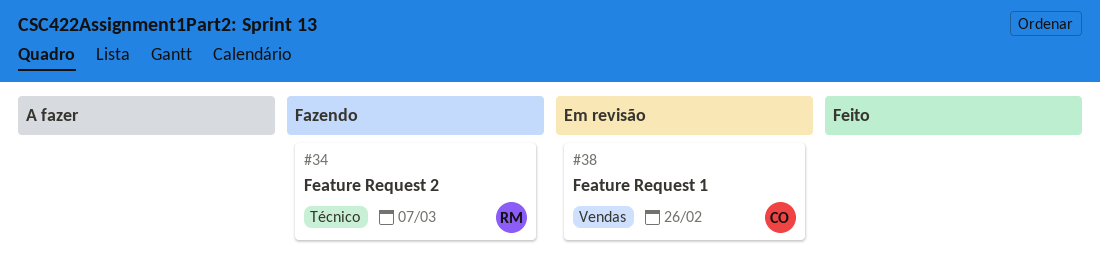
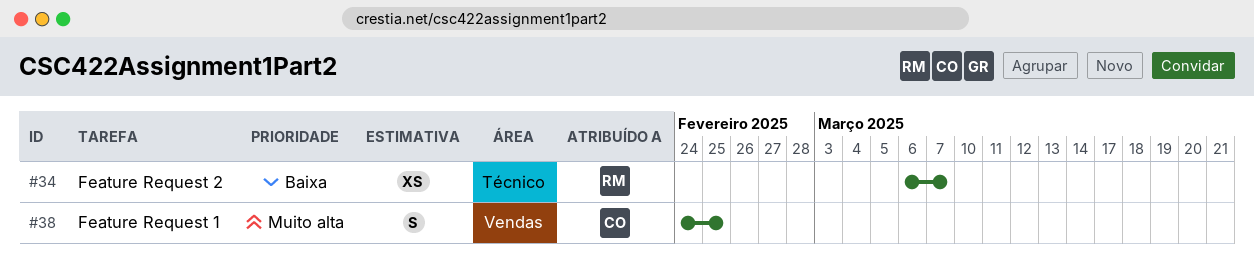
#38, due: Feb 26 -> Feb 25

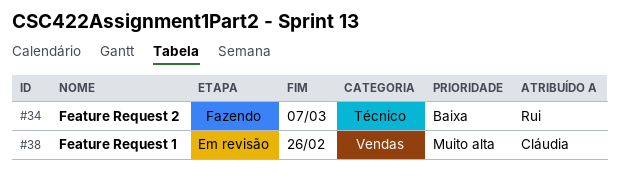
#38, due: Feb 25 -> Feb 26

